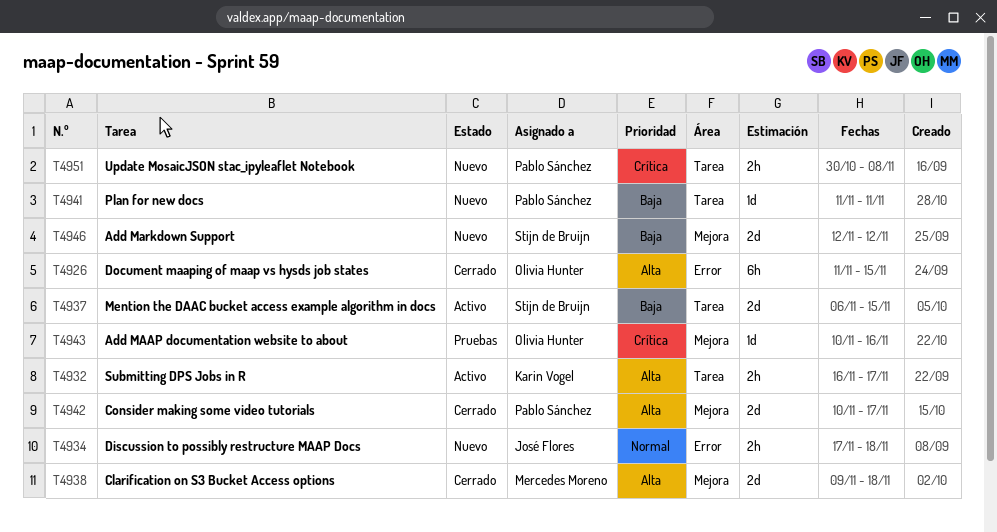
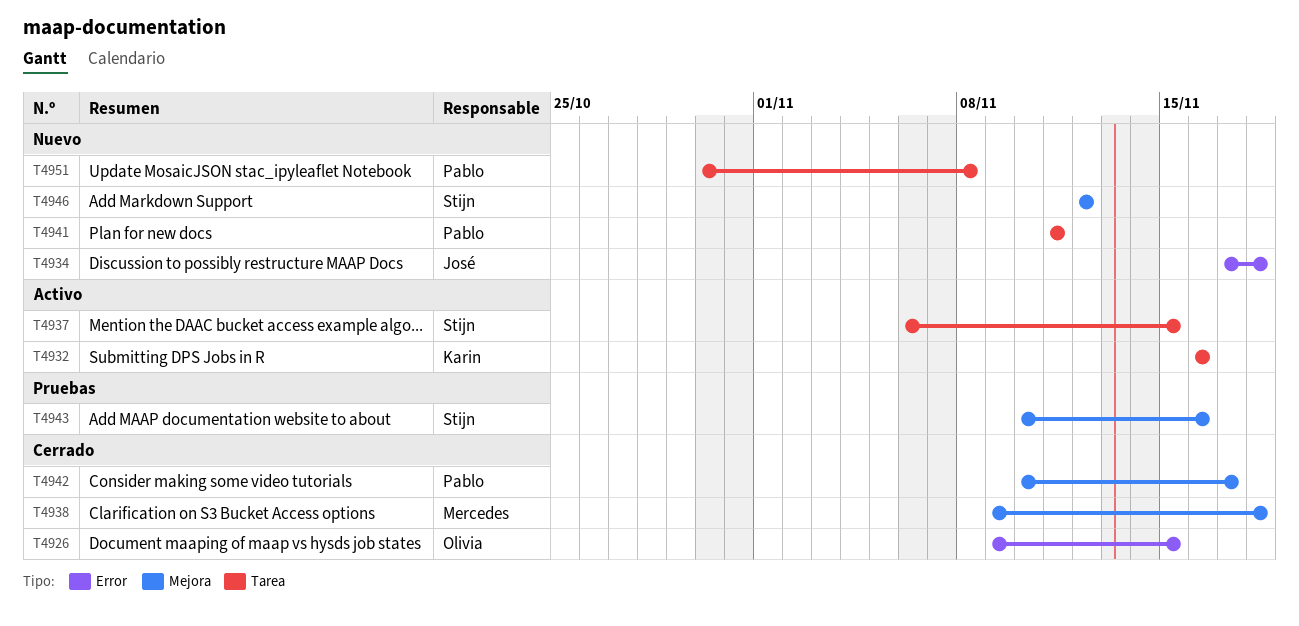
T4926, start: Nov 11 -> Nov 9
T4932, due: Nov 17 -> Nov 16
T4943, owner: Olivia Hunter -> Stijn de Bruijn

